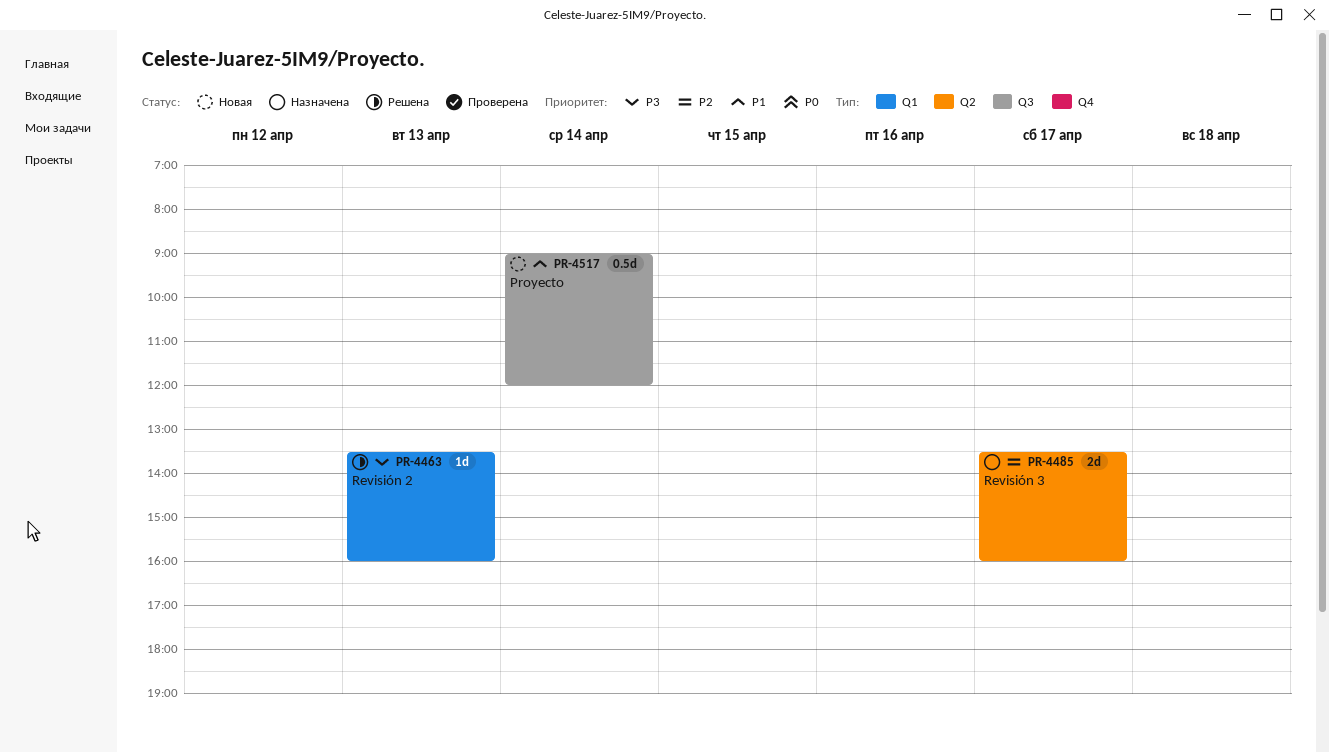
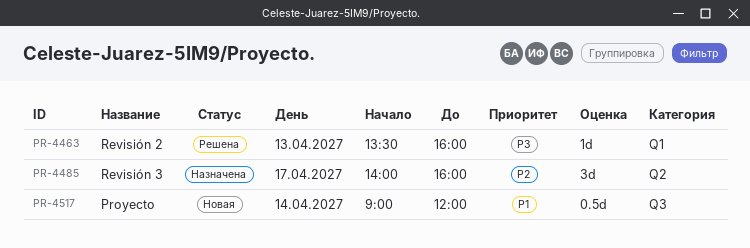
PR-4485, estimate: 2d -> 3d
PR-4485, begins: 13:30 -> 14:00

